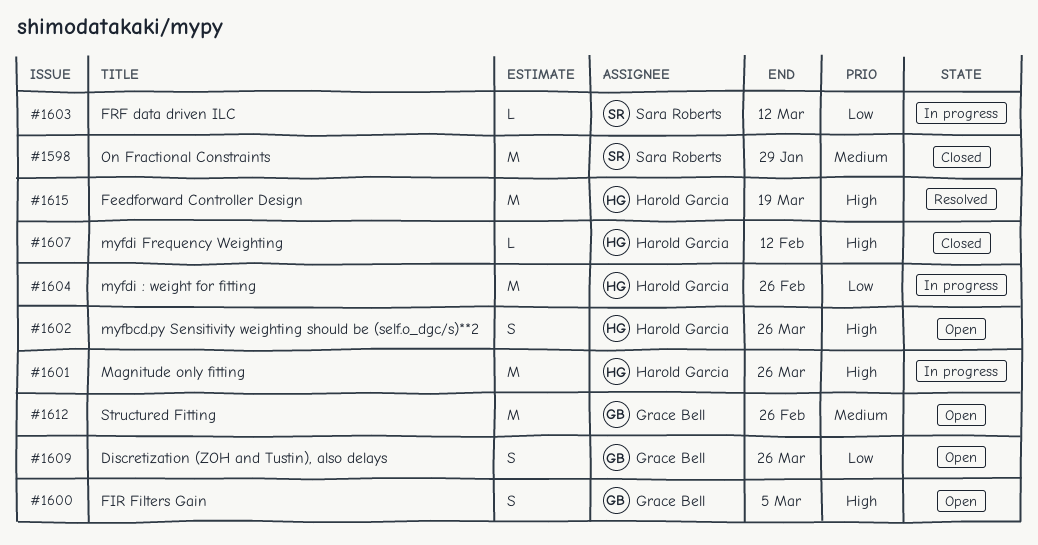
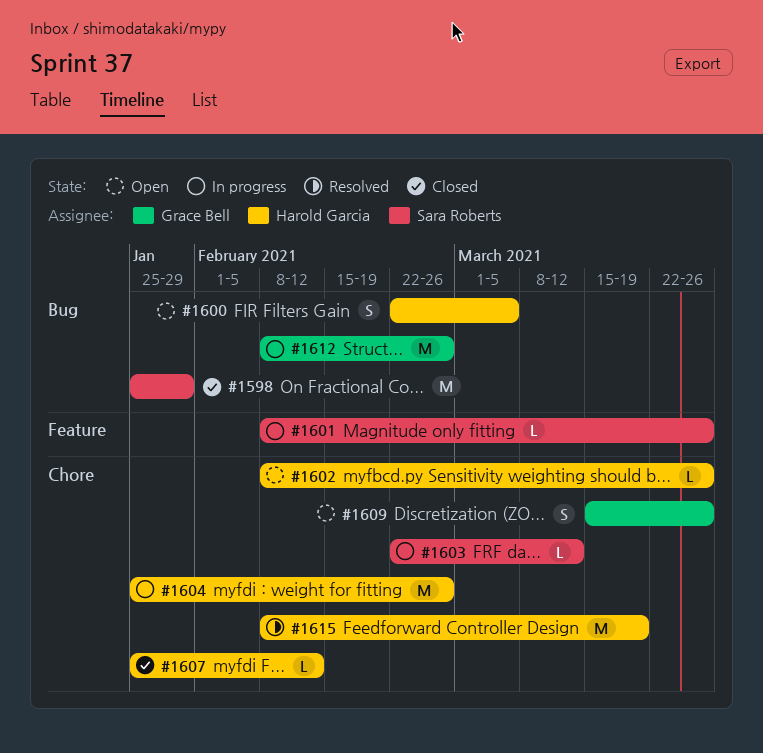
#1600, owner: Grace Bell -> Harold Garcia
#1601, owner: Harold Garcia -> Sara Roberts
#1601, estimate: M -> L
#1602, estimate: S -> L
#1612, status: Open -> In progress

